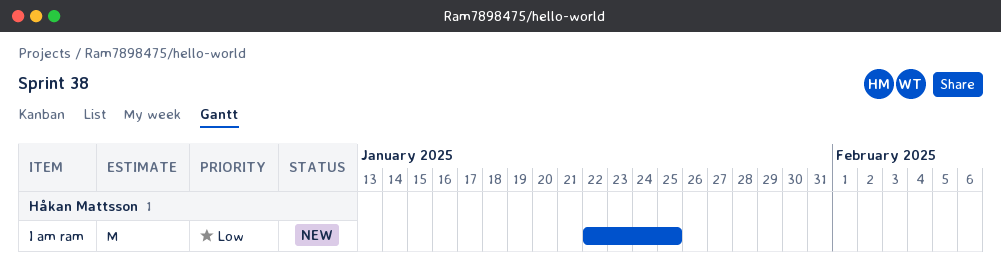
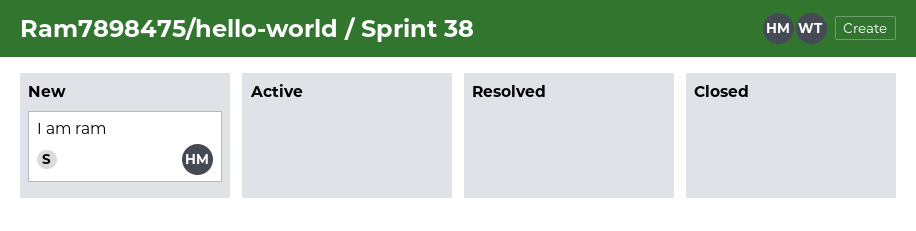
I am ram, estimate: M -> S

